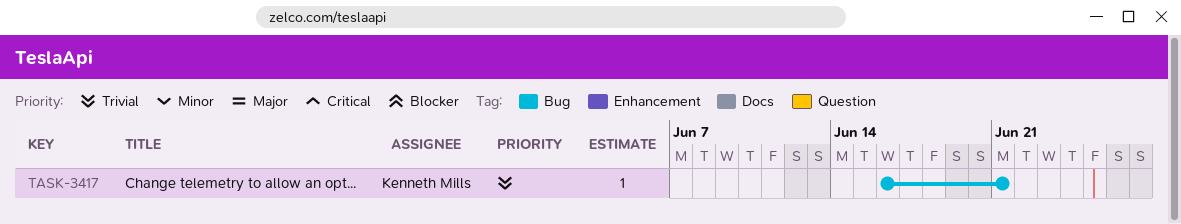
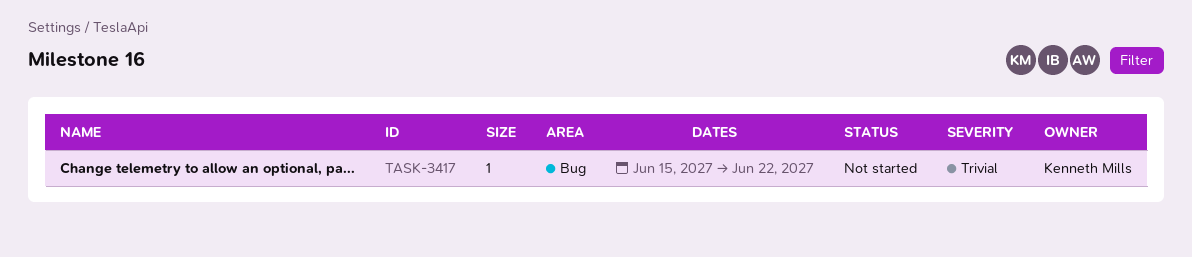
TASK-3417, start: Jun 16 -> Jun 15
TASK-3417, due: Jun 21 -> Jun 22

